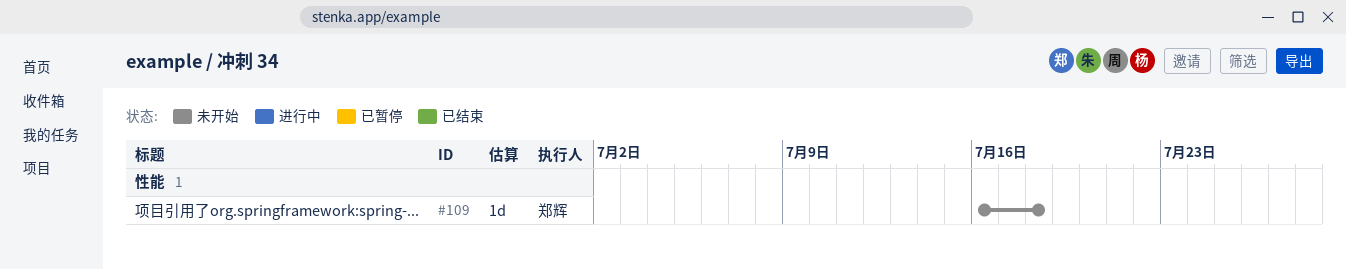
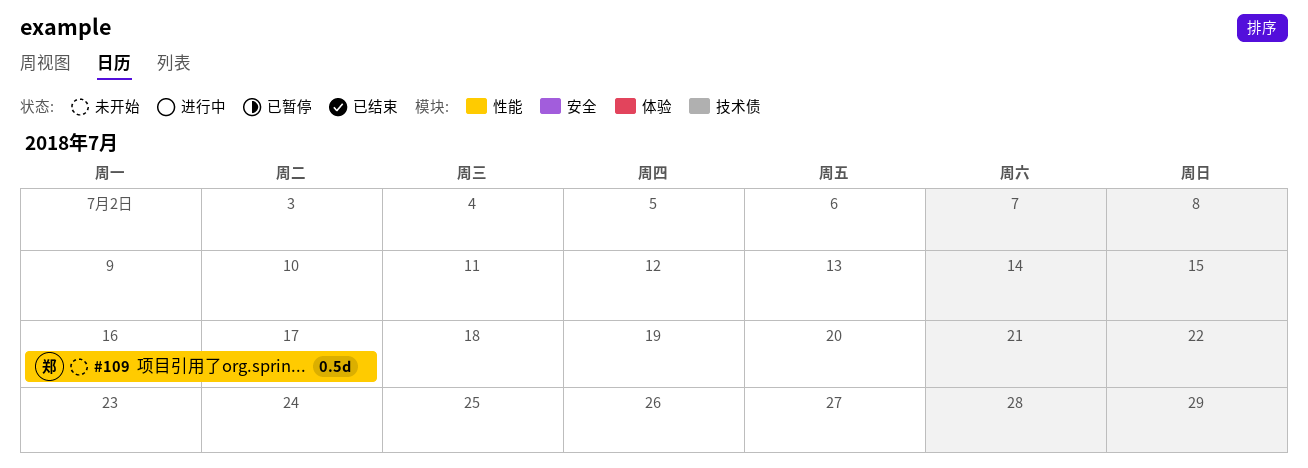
#109, estimate: 1d -> 0.5d
#109, due: Jul 18 -> Jul 17

